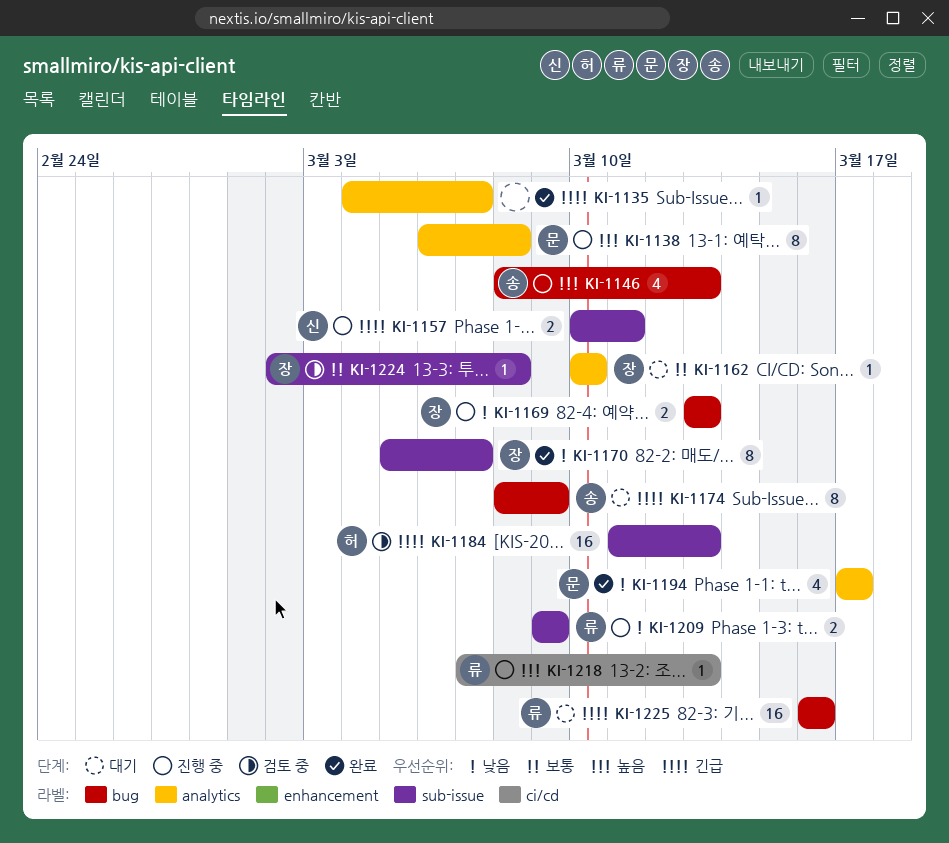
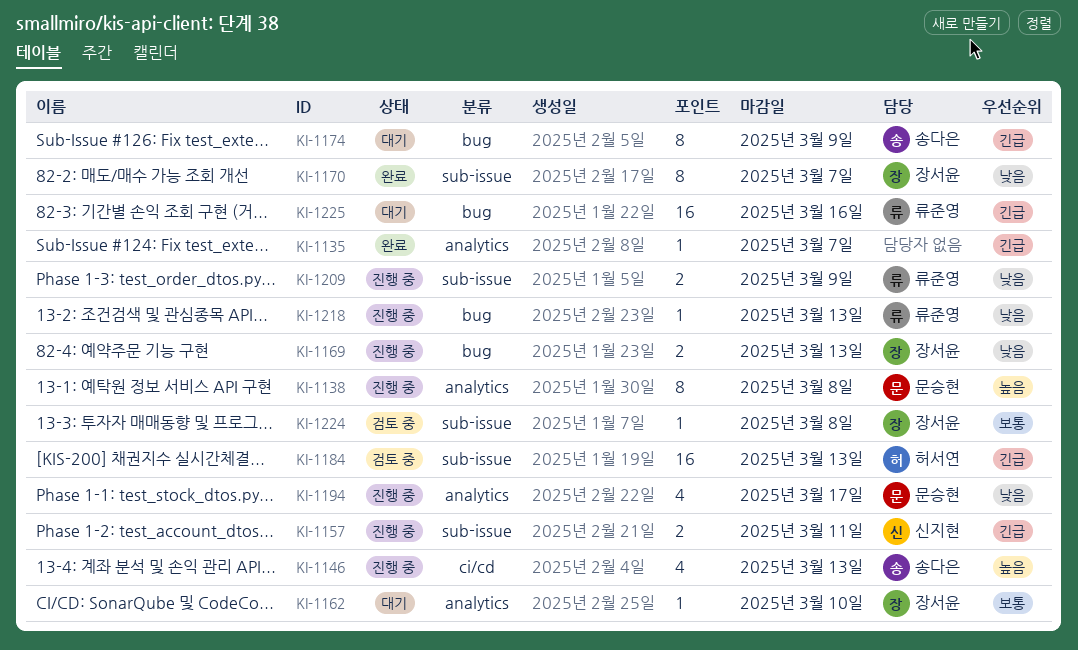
KI-1146, label: bug -> ci/cd
KI-1194, status: 완료 -> 진행 중
KI-1218, priority: 높음 -> 낮음
KI-1218, label: ci/cd -> bug

